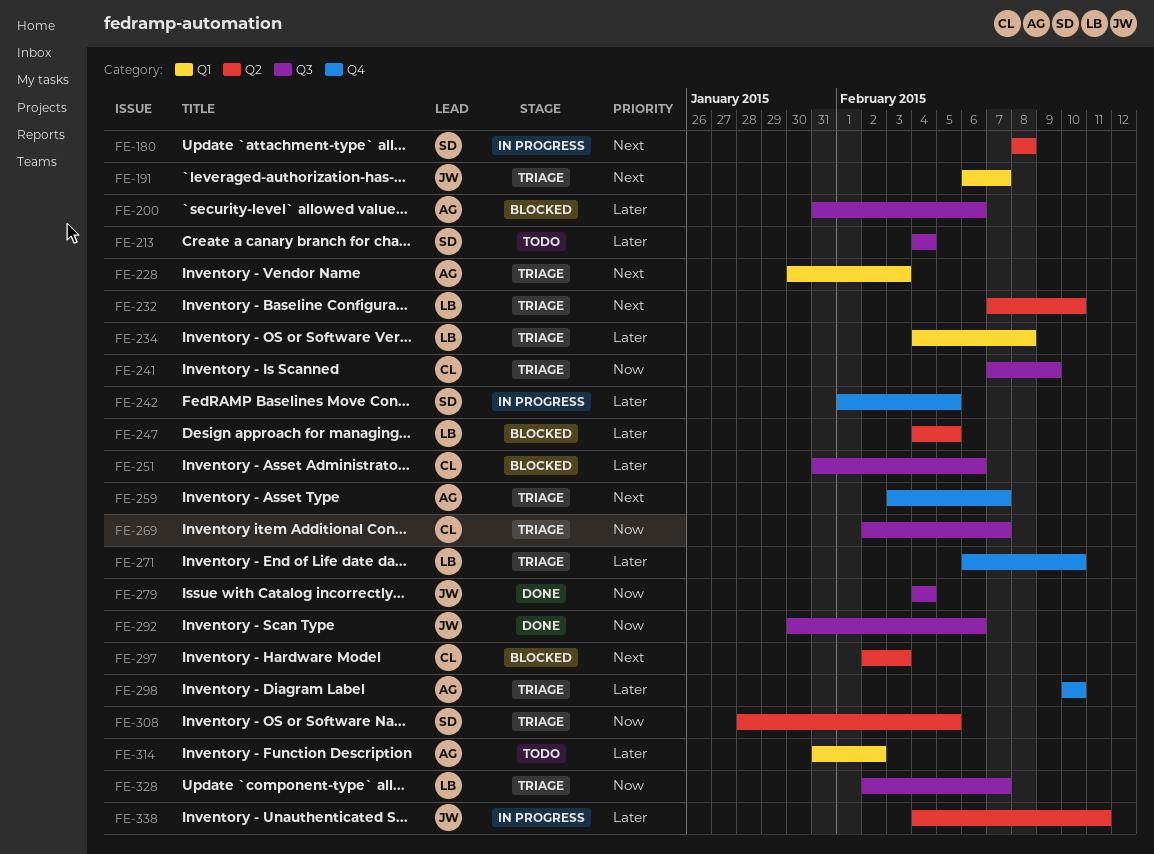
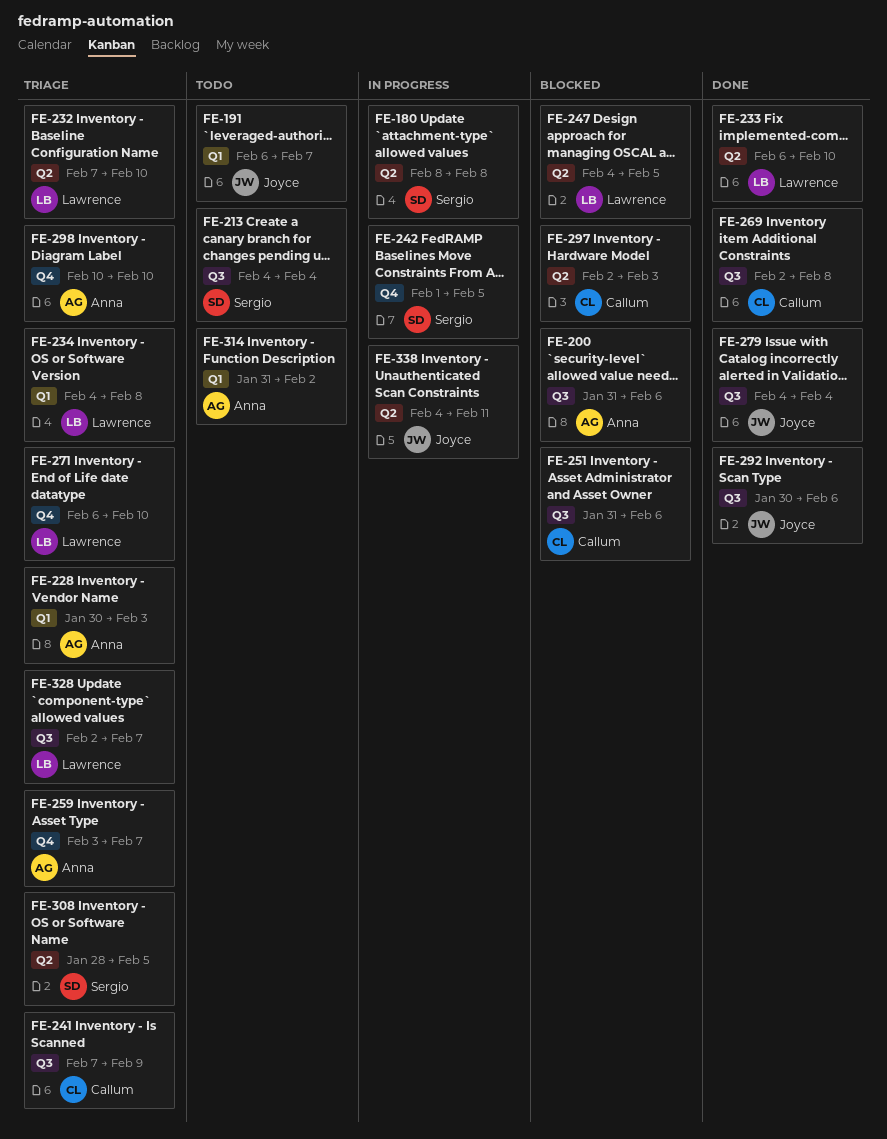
FE-191, status: Triage -> Todo
FE-233: none -> present
FE-269, status: Triage -> Done
FE-269, due: Feb 7 -> Feb 8

